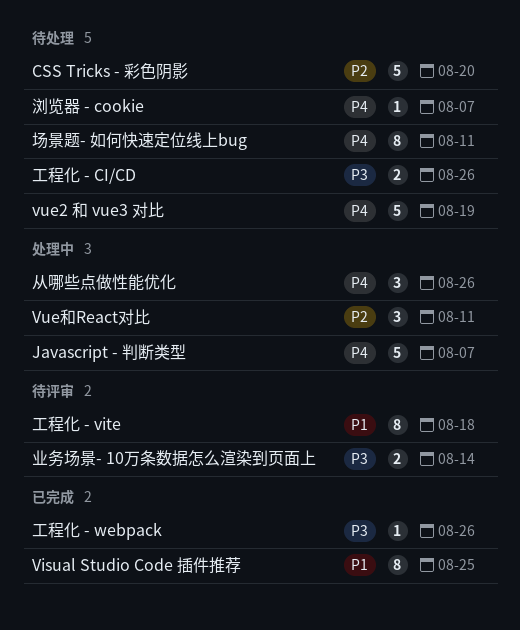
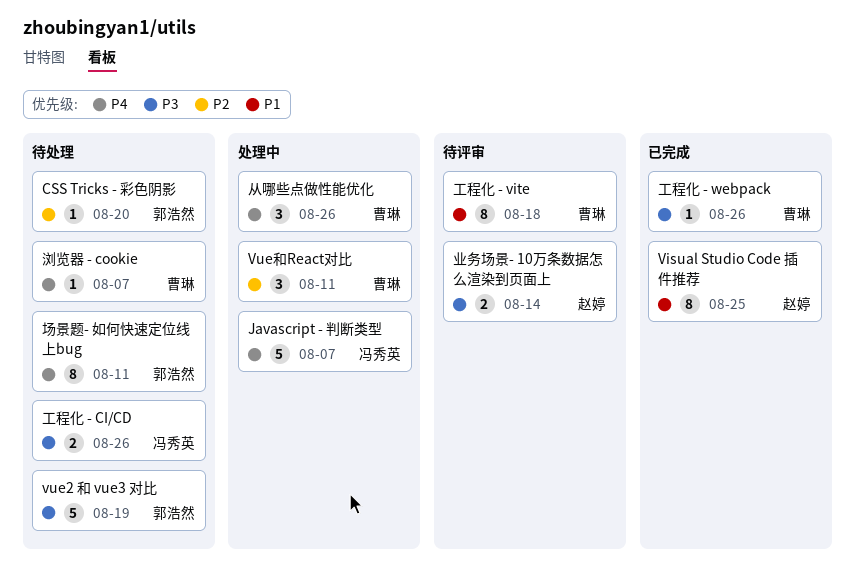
CSS Tricks - 彩色阴影, estimate: 5 -> 1
vue2 和 vue3 对比, priority: P4 -> P3

